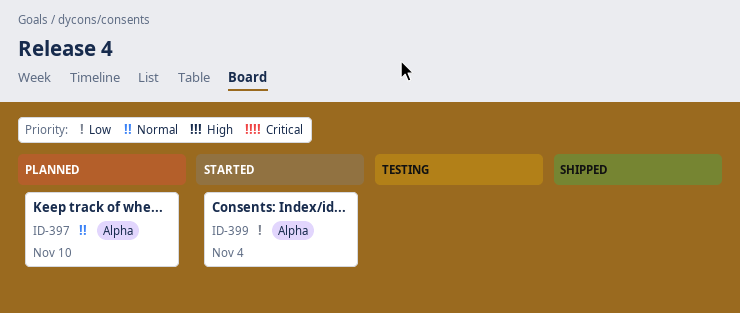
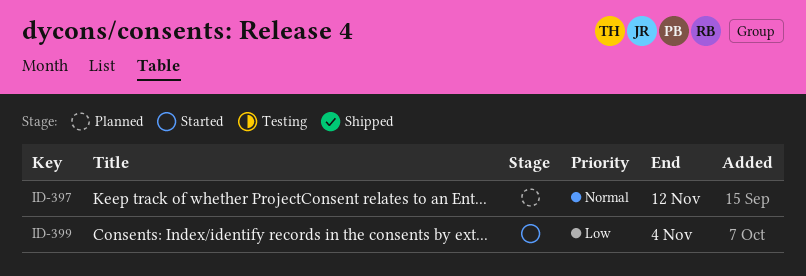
ID-397, due: Nov 10 -> Nov 12

